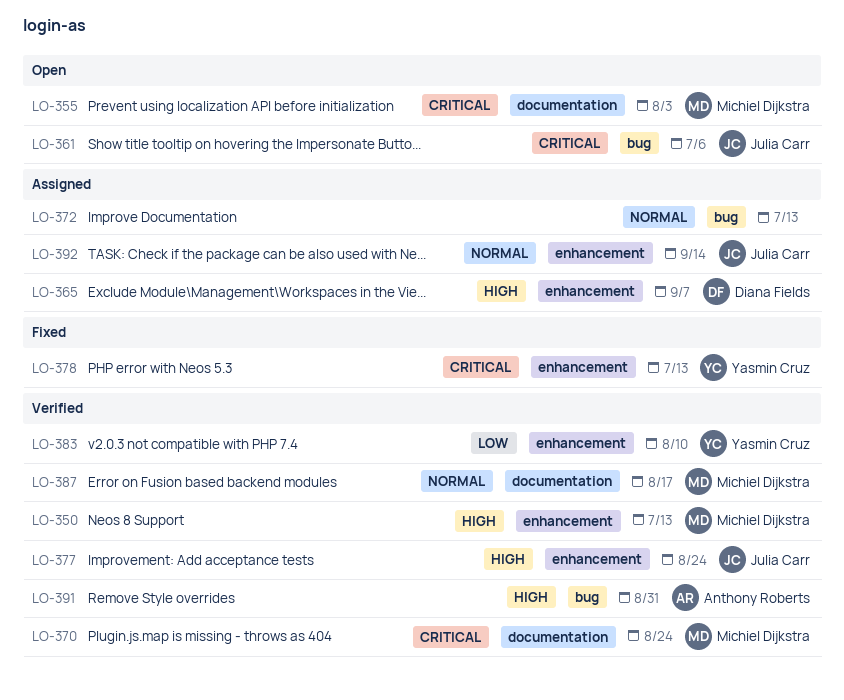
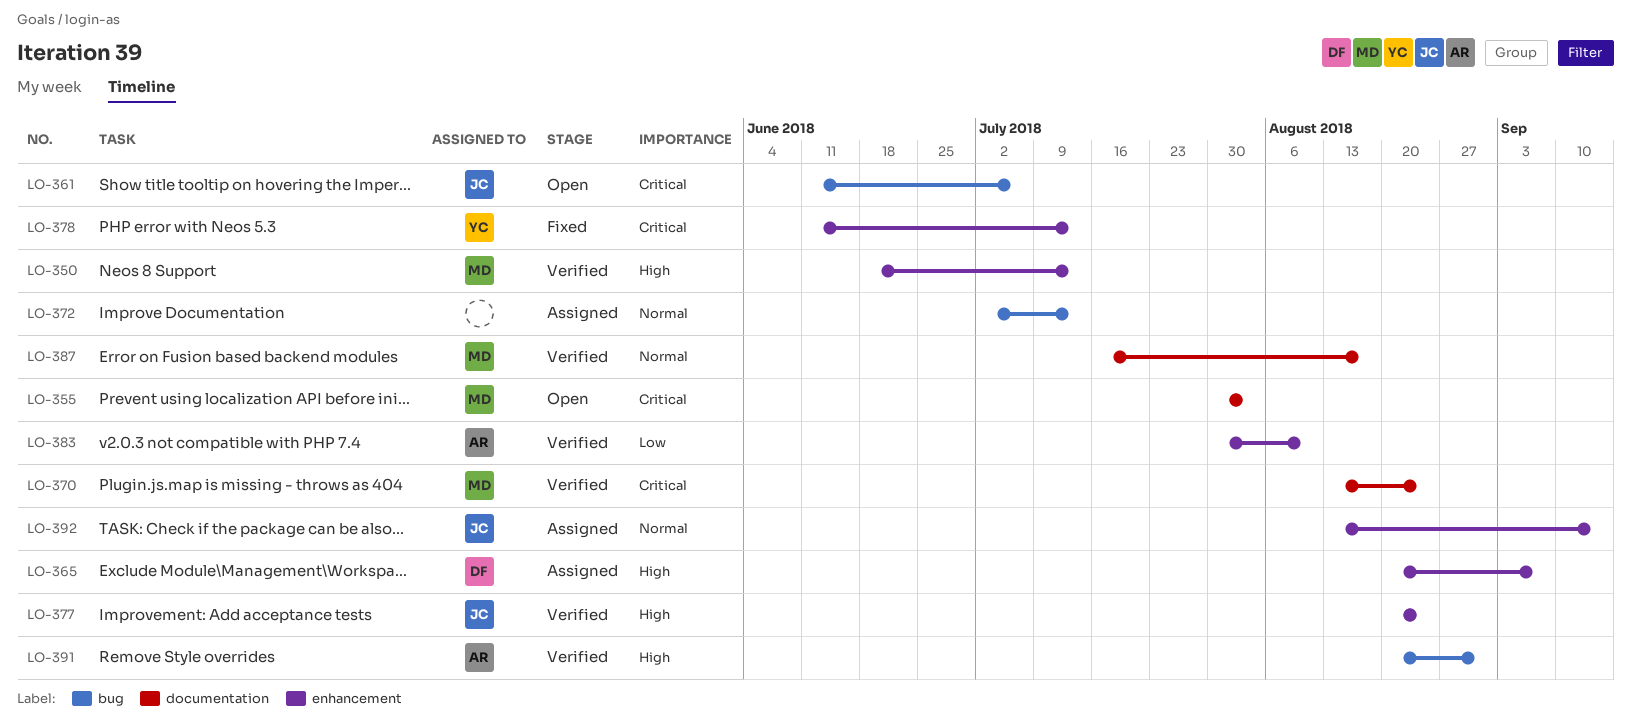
LO-383, owner: Yasmin Cruz -> Anthony Roberts

